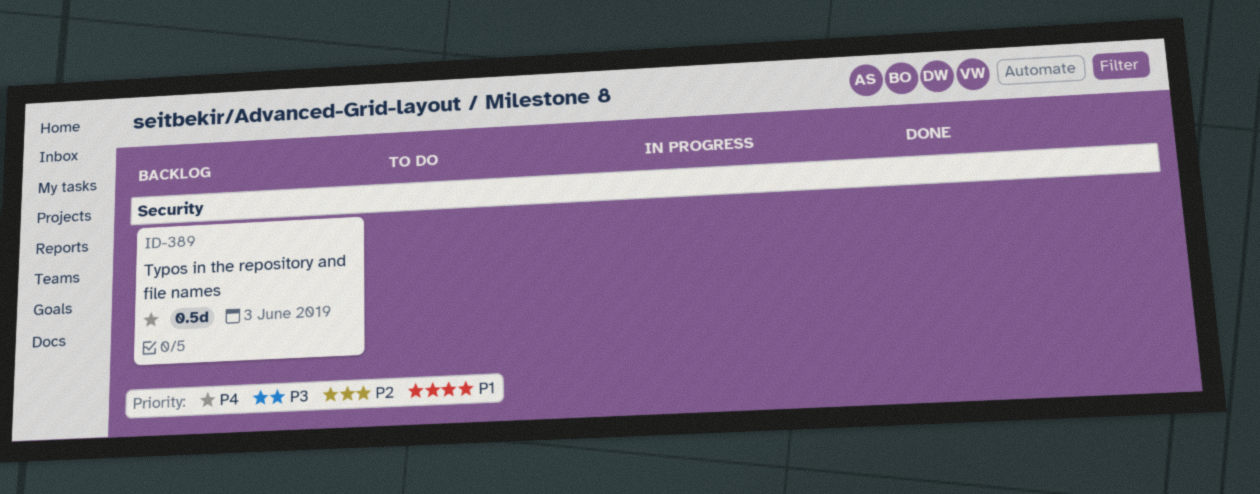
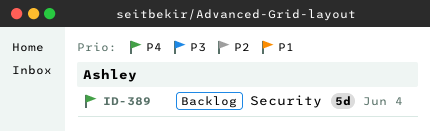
ID-389, estimate: 0.5d -> 5d
ID-389, due: Jun 3 -> Jun 4

